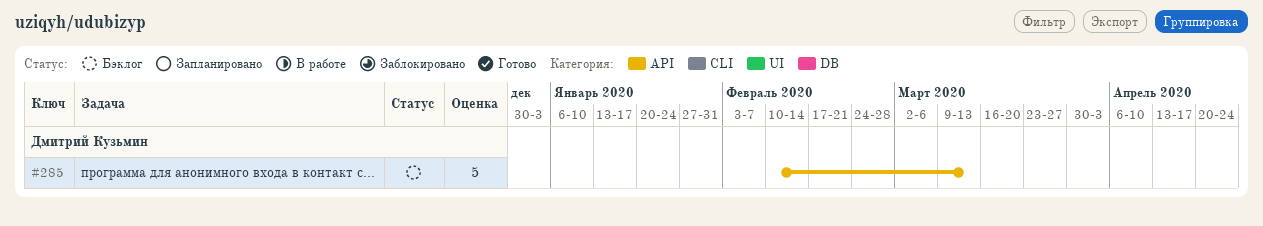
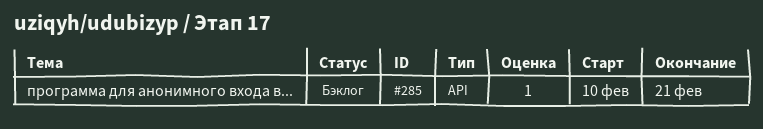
#285, estimate: 5 -> 1
#285, due: Mar 13 -> Feb 21

